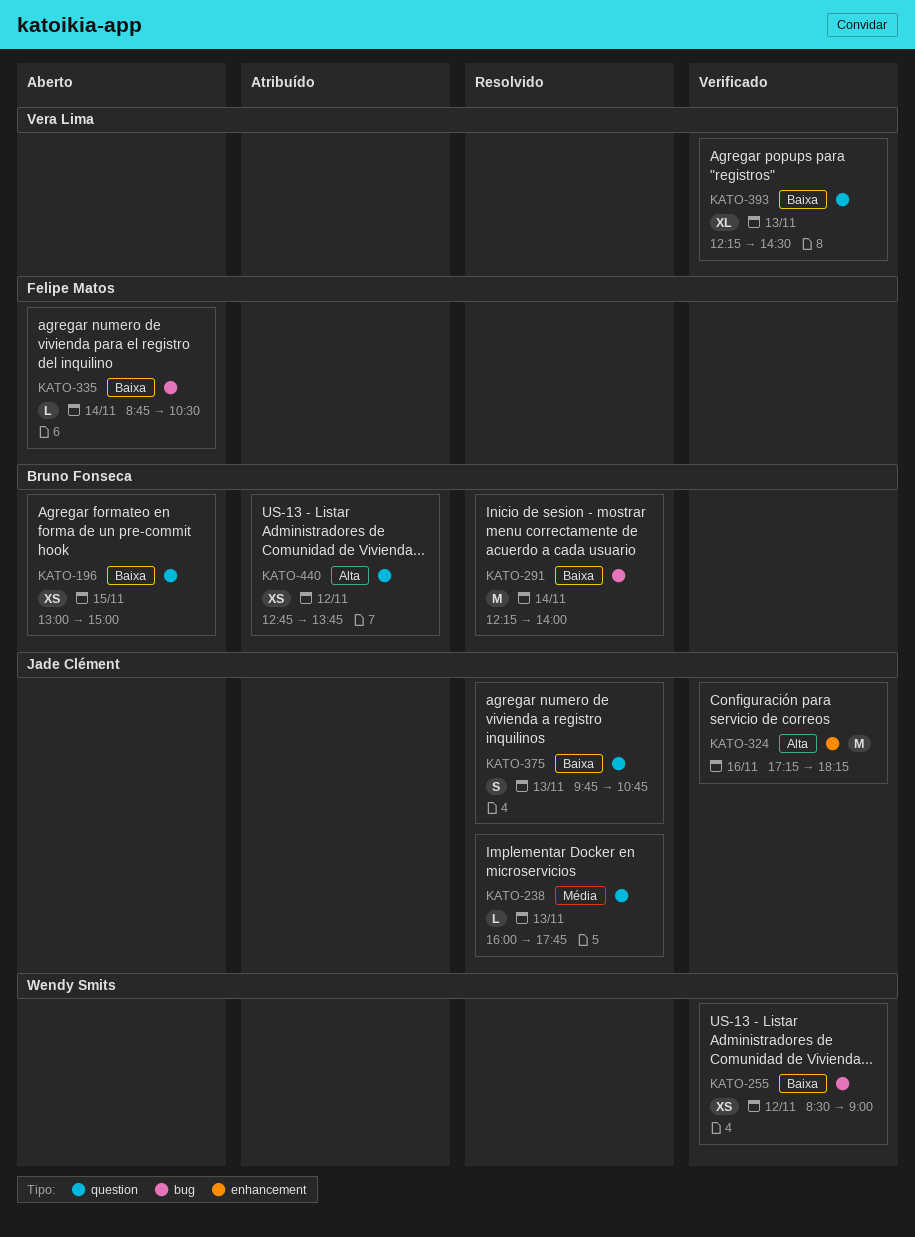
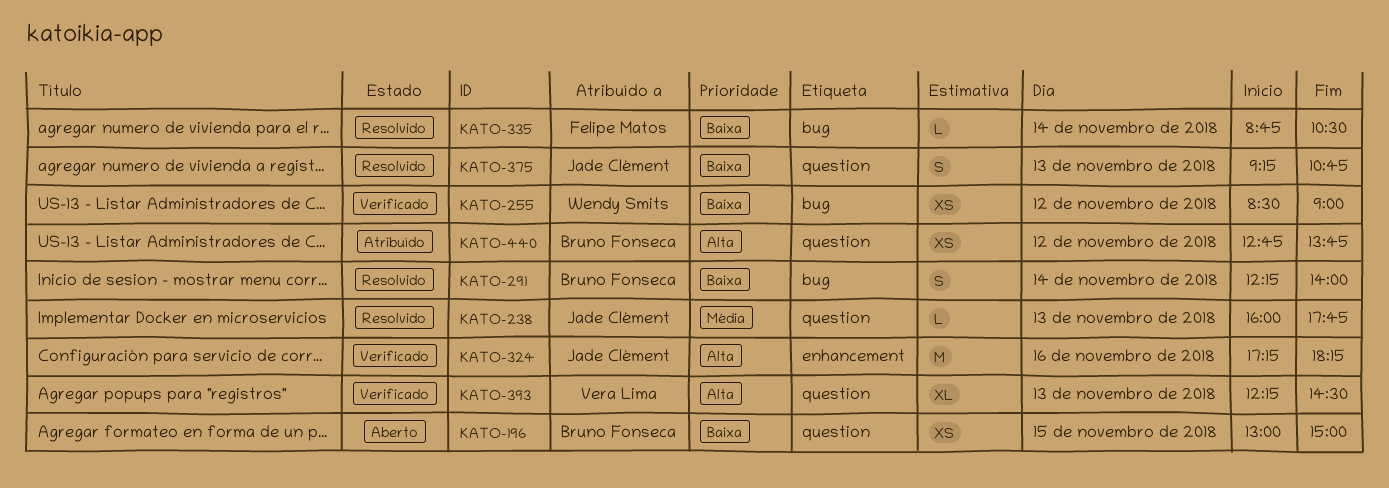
KATO-291, estimate: M -> S
KATO-335, status: Aberto -> Resolvido
KATO-375, begins: 09:45 -> 09:15
KATO-393, priority: Baixa -> Alta

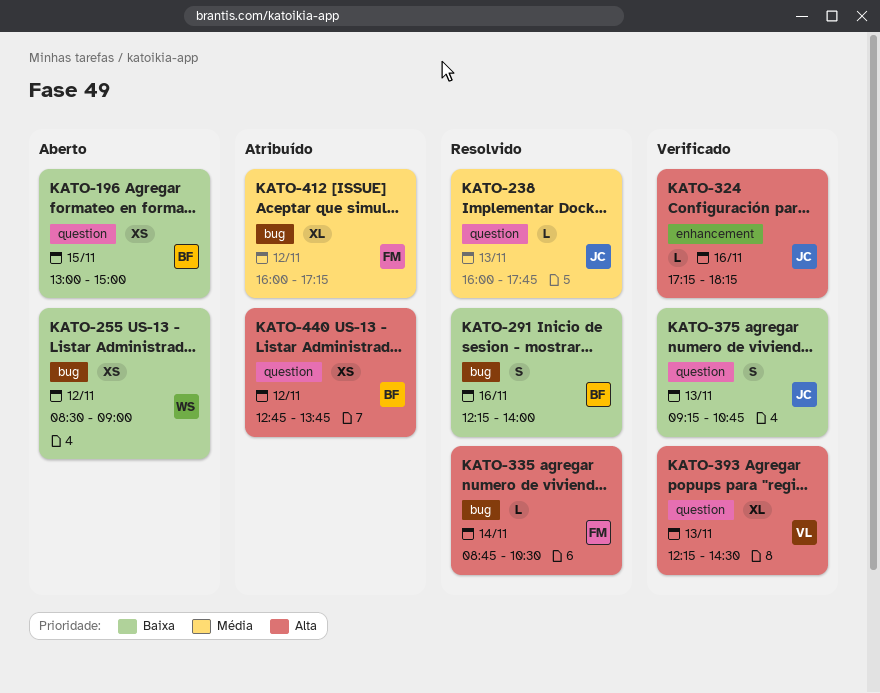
KATO-255, status: Verificado -> Aberto
KATO-291, day: Nov 14 -> Nov 16
KATO-324, estimate: M -> L
KATO-335, priority: Baixa -> Alta
KATO-375, status: Resolvido -> Verificado
KATO-412: none -> present

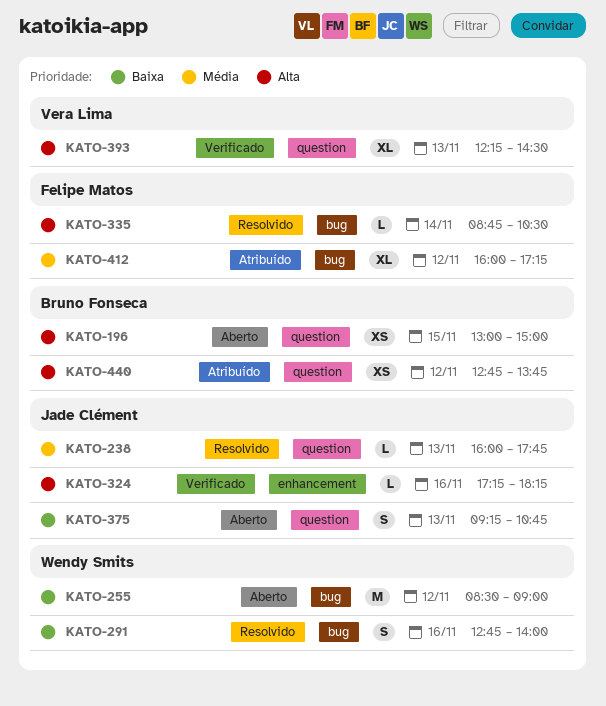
KATO-196, priority: Baixa -> Alta
KATO-255, estimate: XS -> M
KATO-291, owner: Bruno Fonseca -> Wendy Smits
KATO-291, begins: 12:15 -> 12:45
KATO-375, status: Verificado -> Aberto

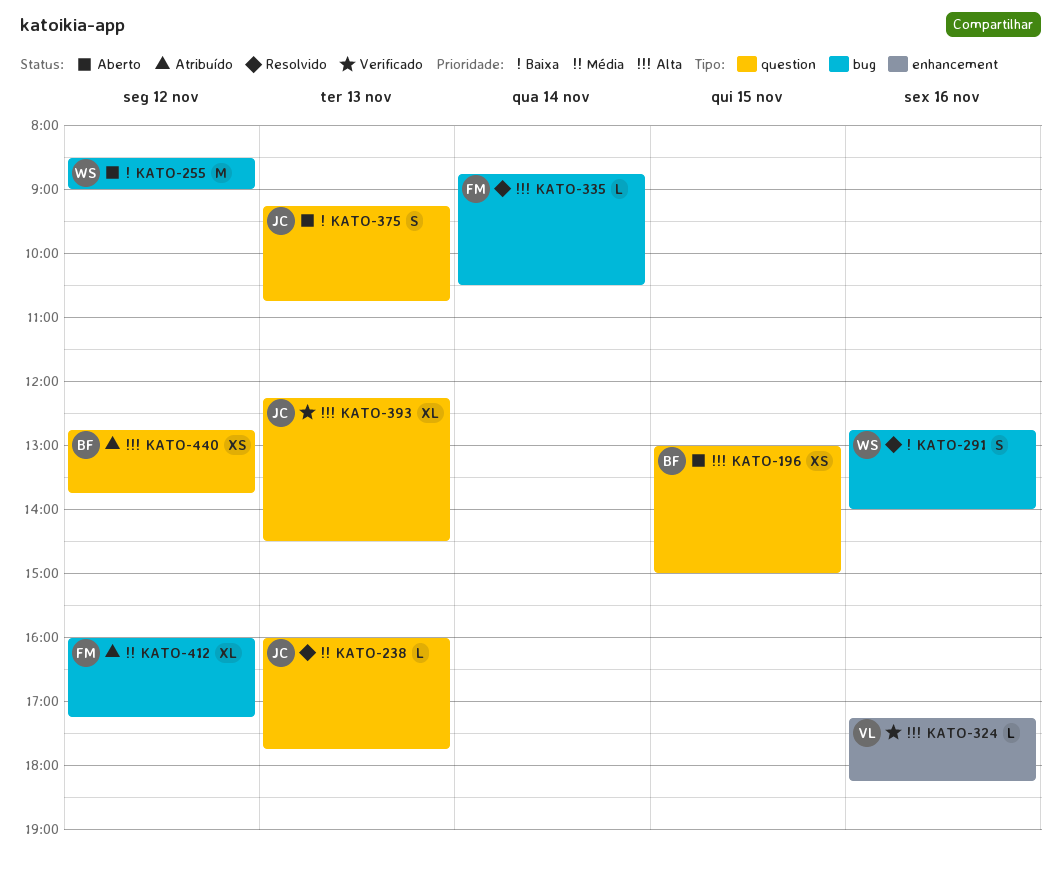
KATO-324, owner: Jade Clément -> Vera Lima
KATO-393, owner: Vera Lima -> Jade Clément

